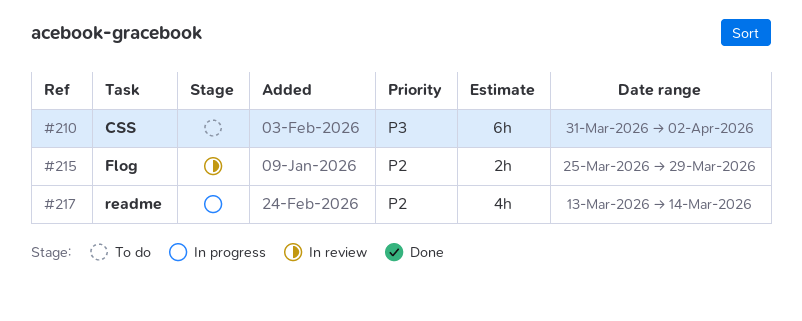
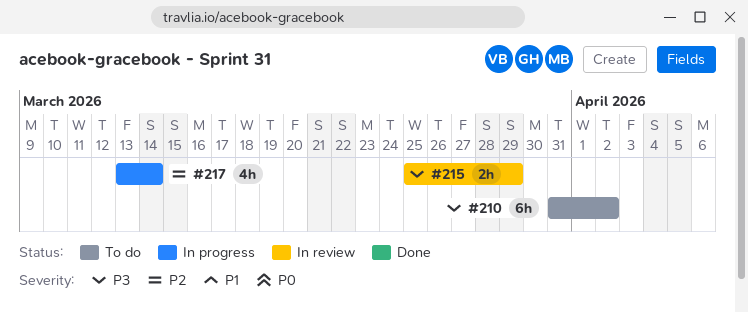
#215, priority: P2 -> P3

